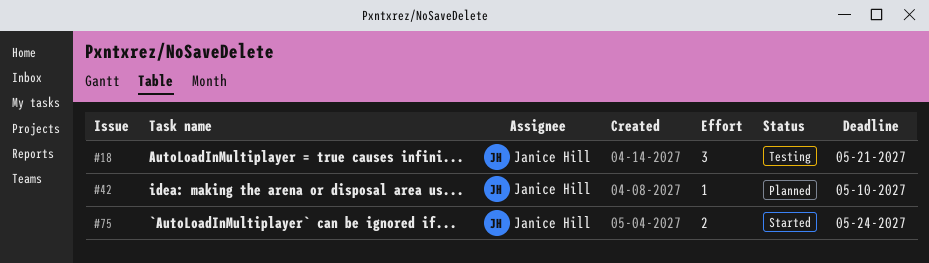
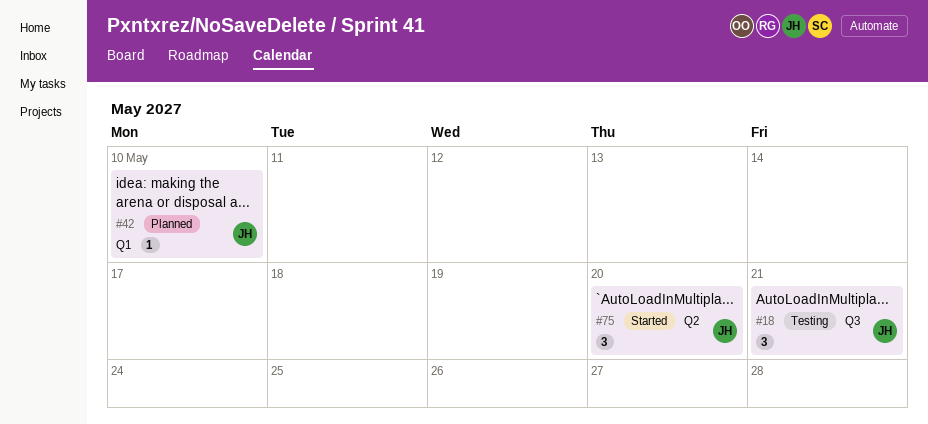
#75, estimate: 2 -> 3
#75, due: May 24 -> May 20

